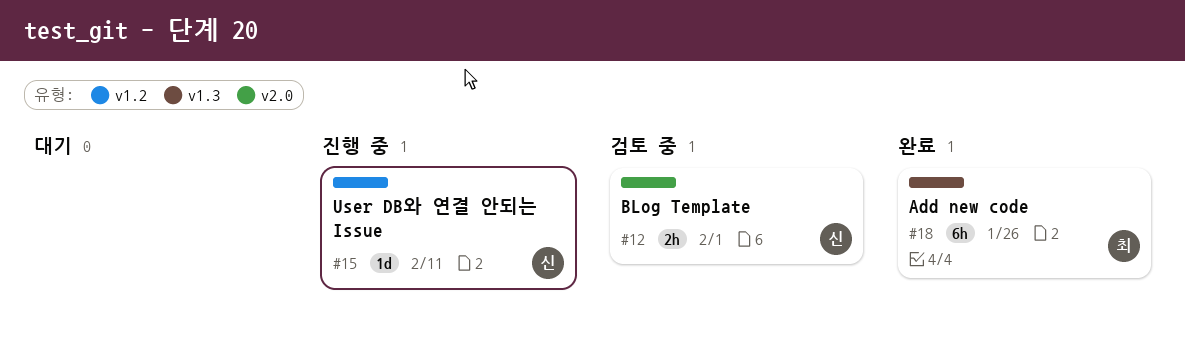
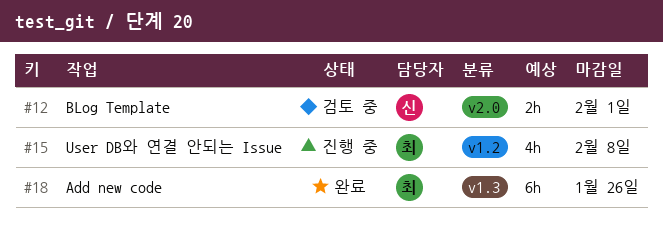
#15, owner: 신 -> 최
#15, estimate: 1d -> 4h
#15, due: Feb 11 -> Feb 8

